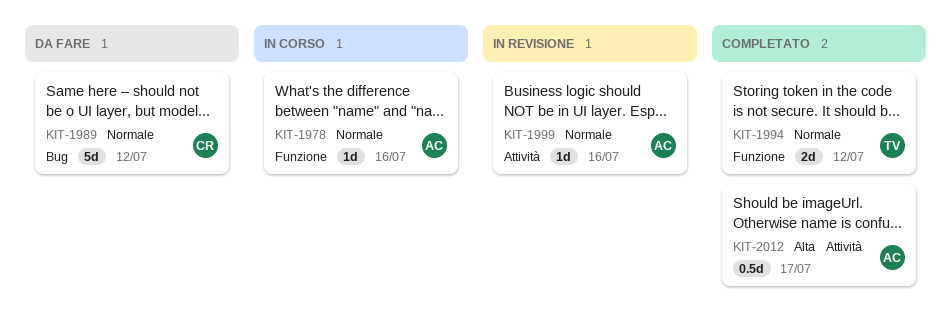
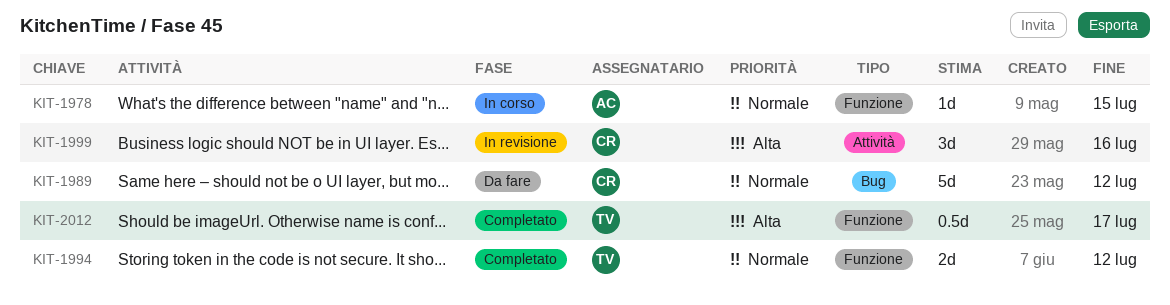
KIT-1978, due: Jul 16 -> Jul 15
KIT-1999, owner: AC -> CR
KIT-1999, priority: Normale -> Alta
KIT-1999, estimate: 1d -> 3d
KIT-2012, owner: AC -> TV
KIT-2012, label: Attività -> Funzione

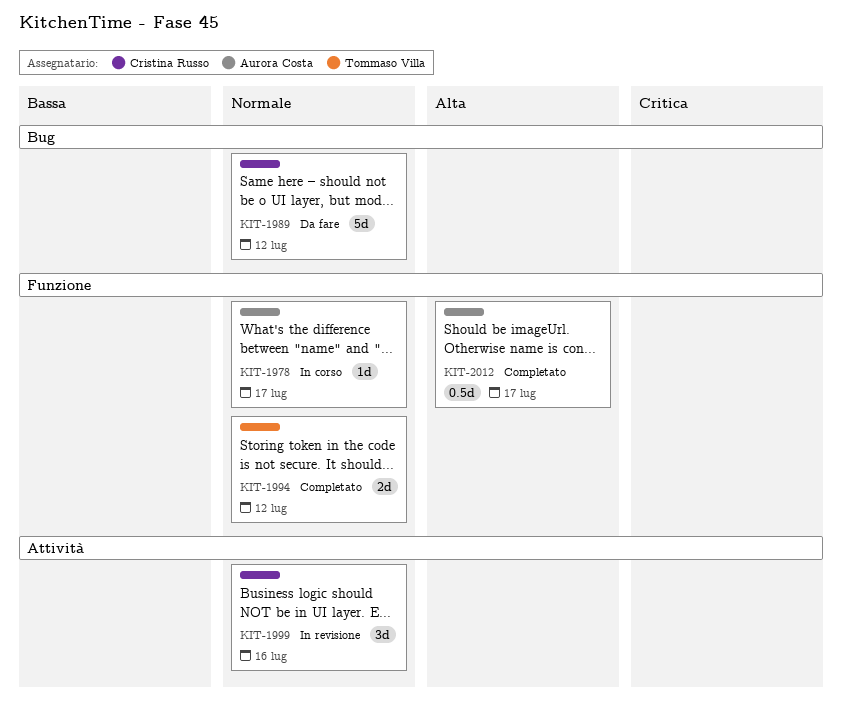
KIT-1978, due: Jul 15 -> Jul 17
KIT-1999, priority: Alta -> Normale
KIT-2012, owner: Tommaso Villa -> Aurora Costa

